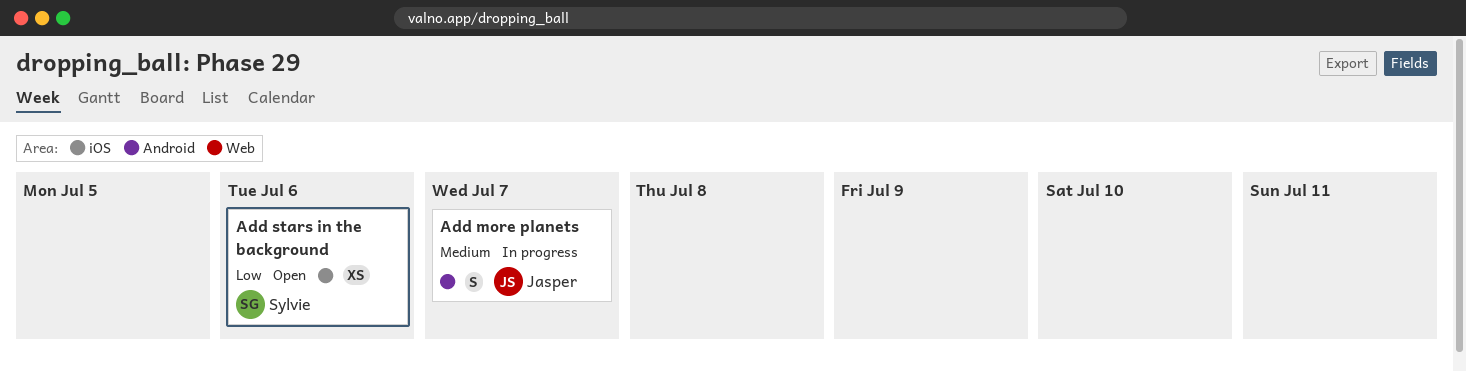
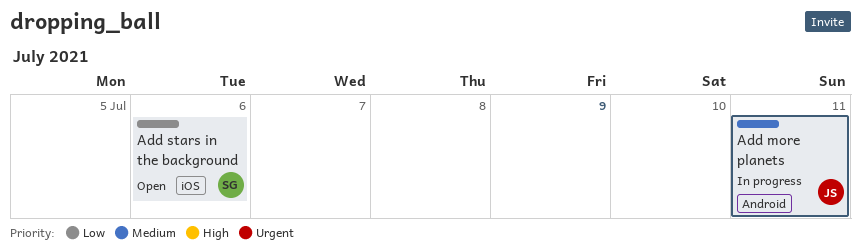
Add more planets, due: Jul 7 -> Jul 11

